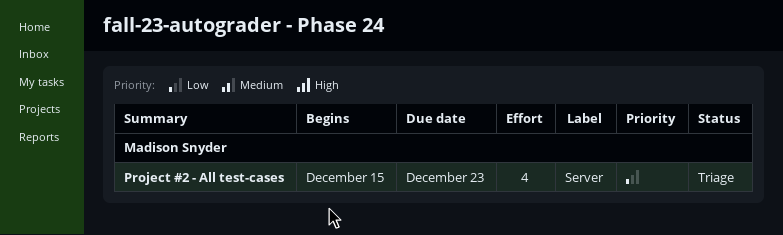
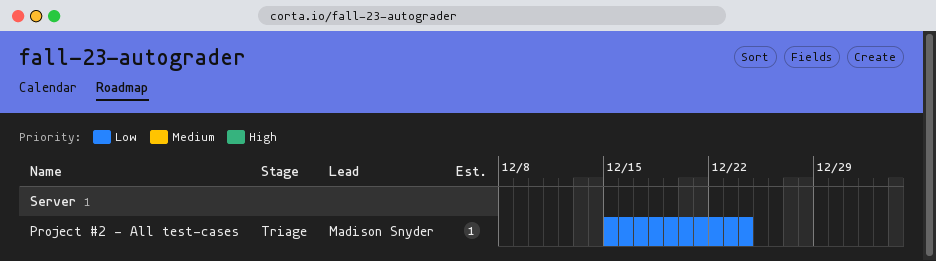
Project #2 - All test-cases, estimate: 4 -> 1
Project #2 - All test-cases, due: Dec 23 -> Dec 24

